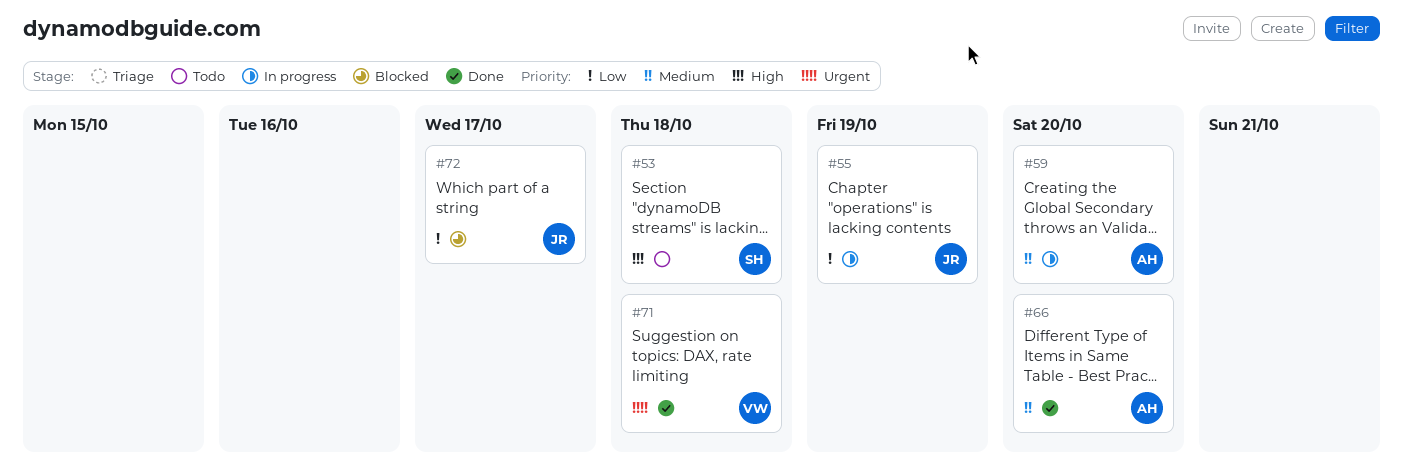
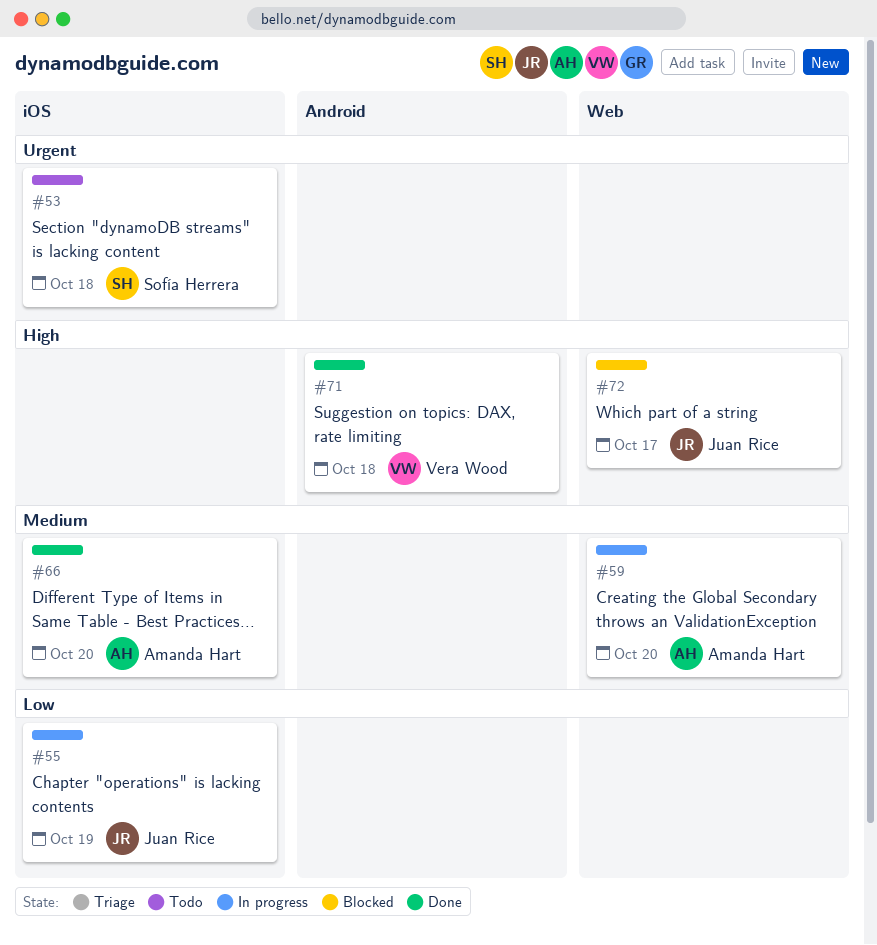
#53, priority: High -> Urgent
#71, priority: Urgent -> High
#72, priority: Low -> High

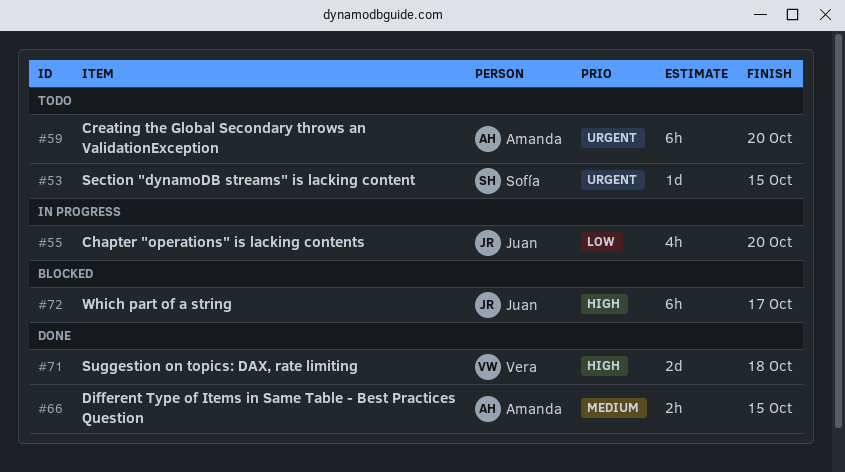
#53, due: Oct 18 -> Oct 15
#55, due: Oct 19 -> Oct 20
#59, status: In progress -> Todo
#59, priority: Medium -> Urgent
#66, due: Oct 20 -> Oct 15

